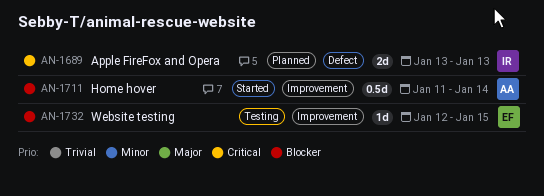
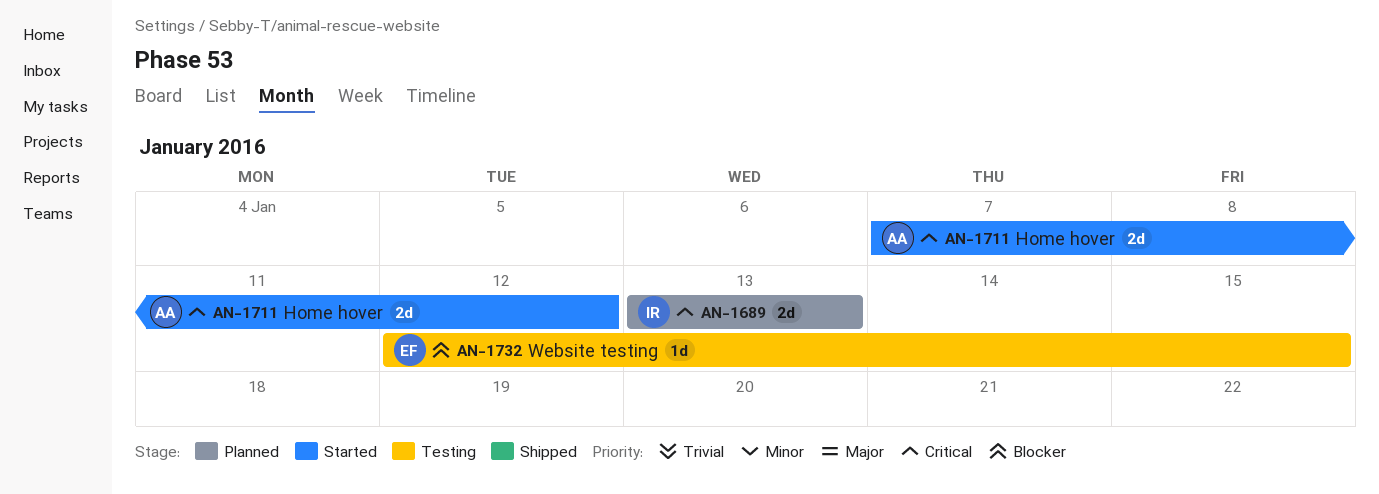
AN-1711, priority: Blocker -> Critical
AN-1711, estimate: 0.5d -> 2d
AN-1711, start: Jan 11 -> Jan 7
AN-1711, due: Jan 14 -> Jan 12

